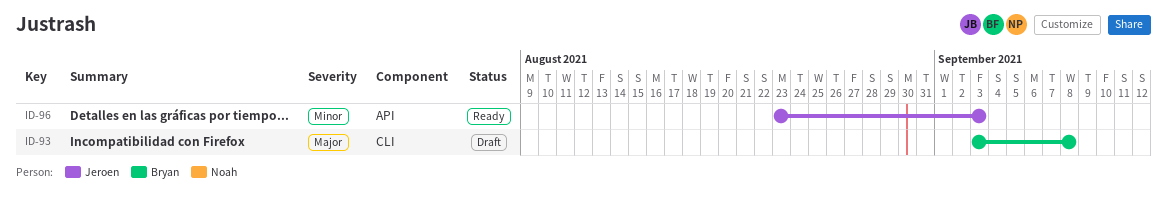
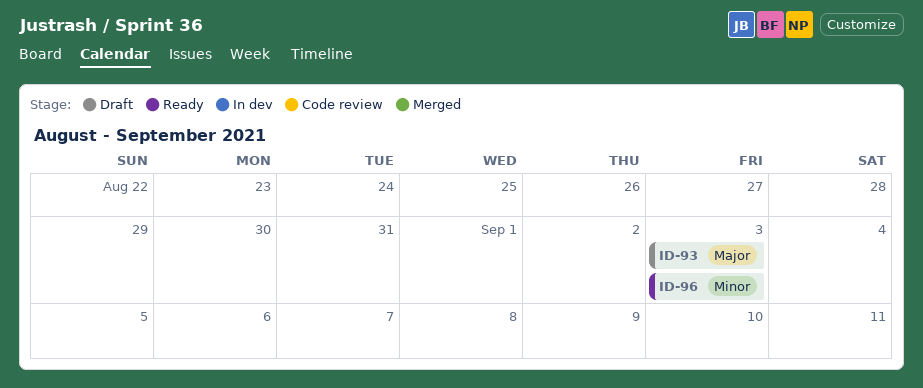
ID-93, due: Sep 8 -> Sep 3

